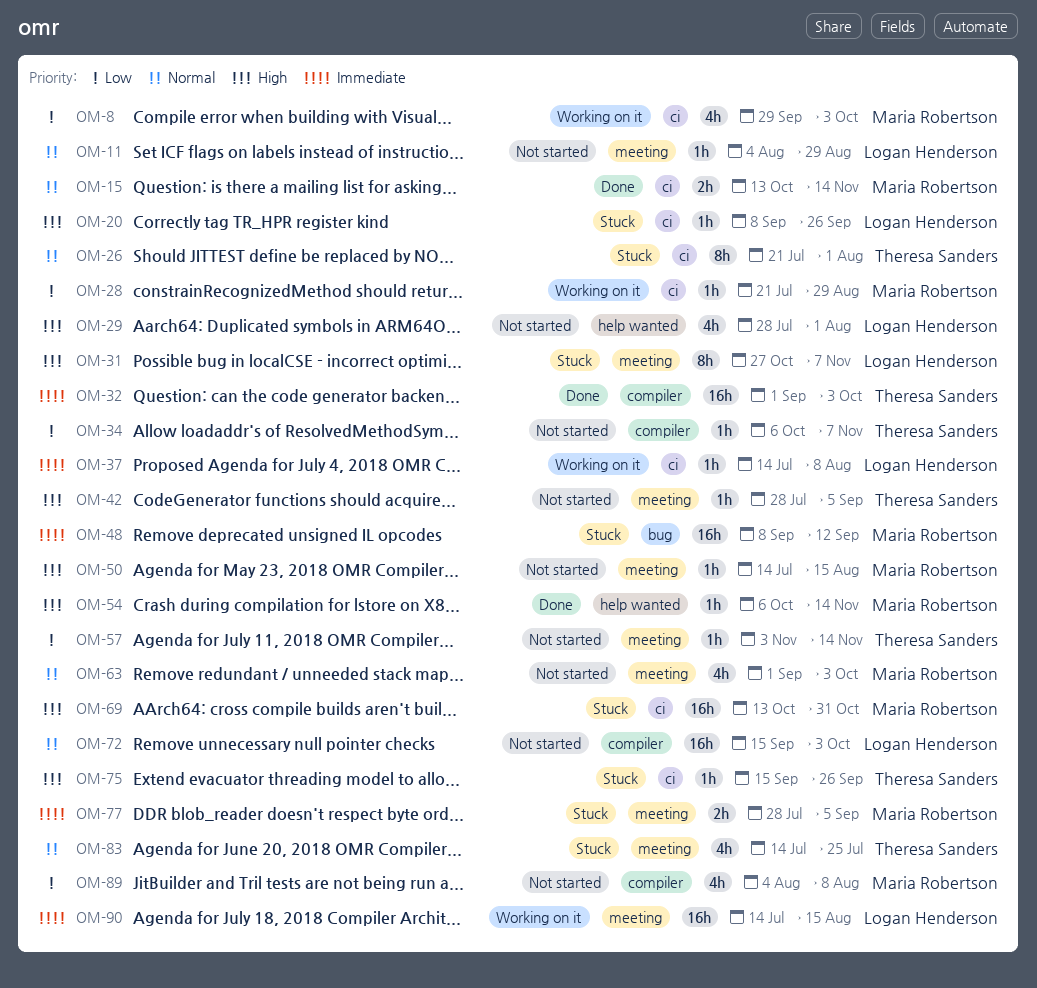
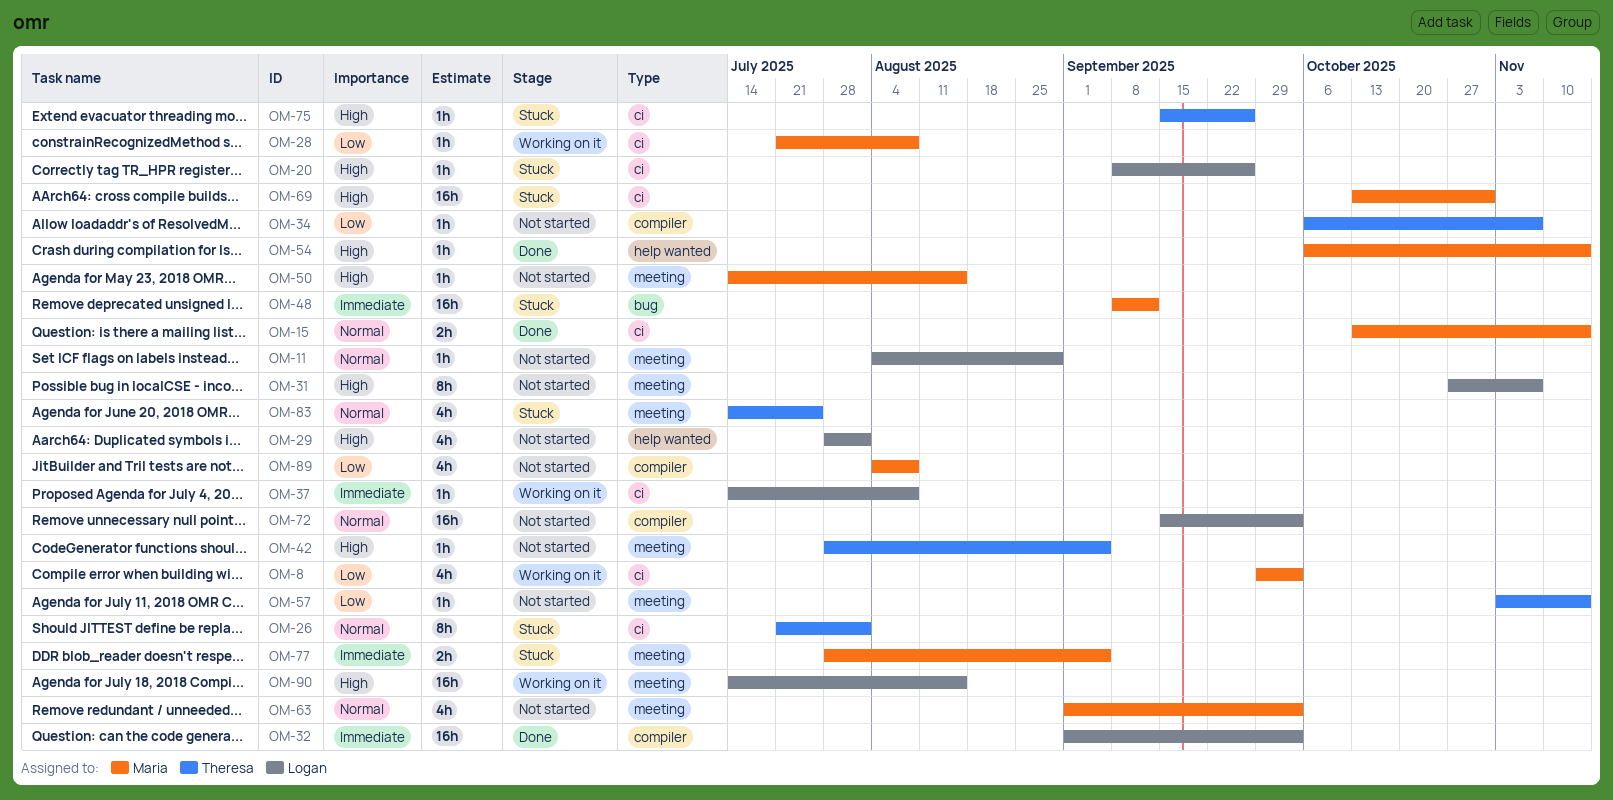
OM-28, due: Aug 29 -> Aug 8
OM-31, status: Stuck -> Not started
OM-32, owner: Theresa Sanders -> Logan Henderson
OM-90, priority: Immediate -> High

